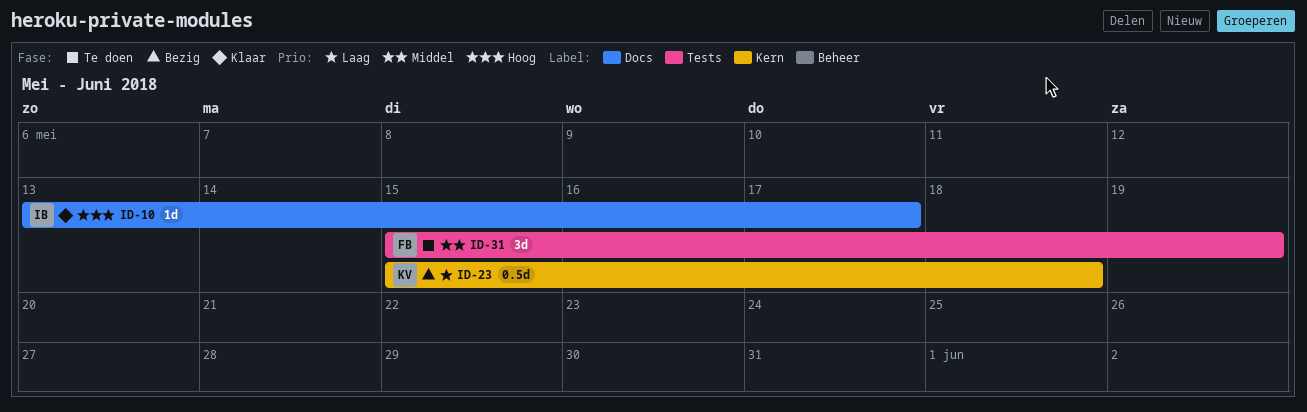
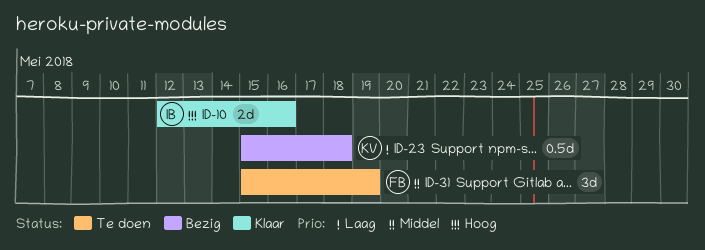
ID-10, estimate: 1d -> 2d
ID-10, start: May 13 -> May 12
ID-10, due: May 17 -> May 16

